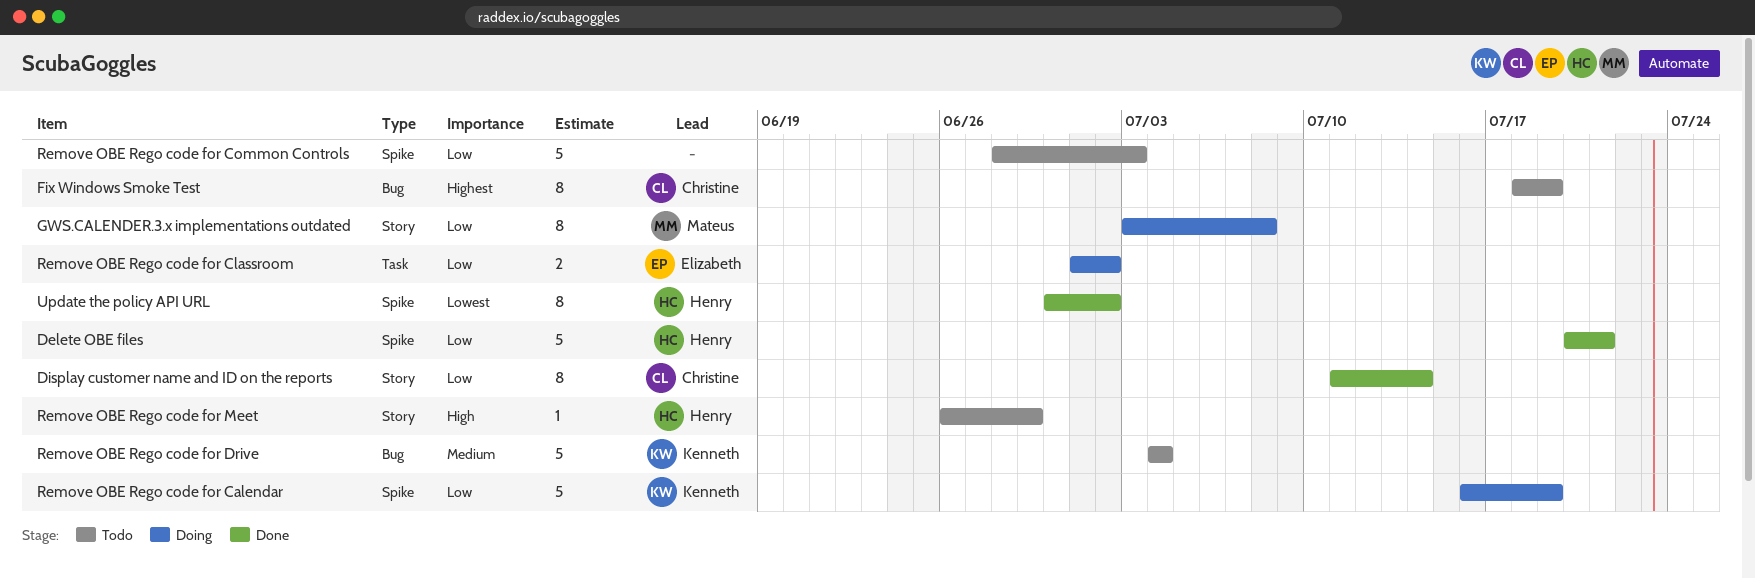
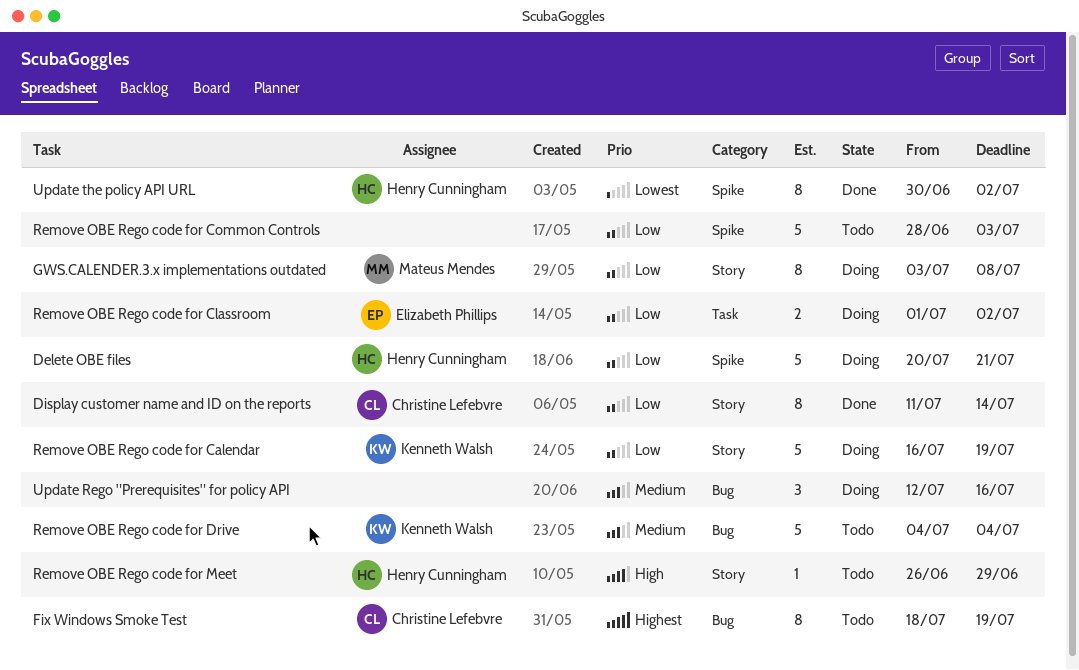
Delete OBE files, status: Done -> Doing
Remove OBE Rego code for Calendar, label: Spike -> Story
Update Rego "Prerequisites" for policy API: none -> present

